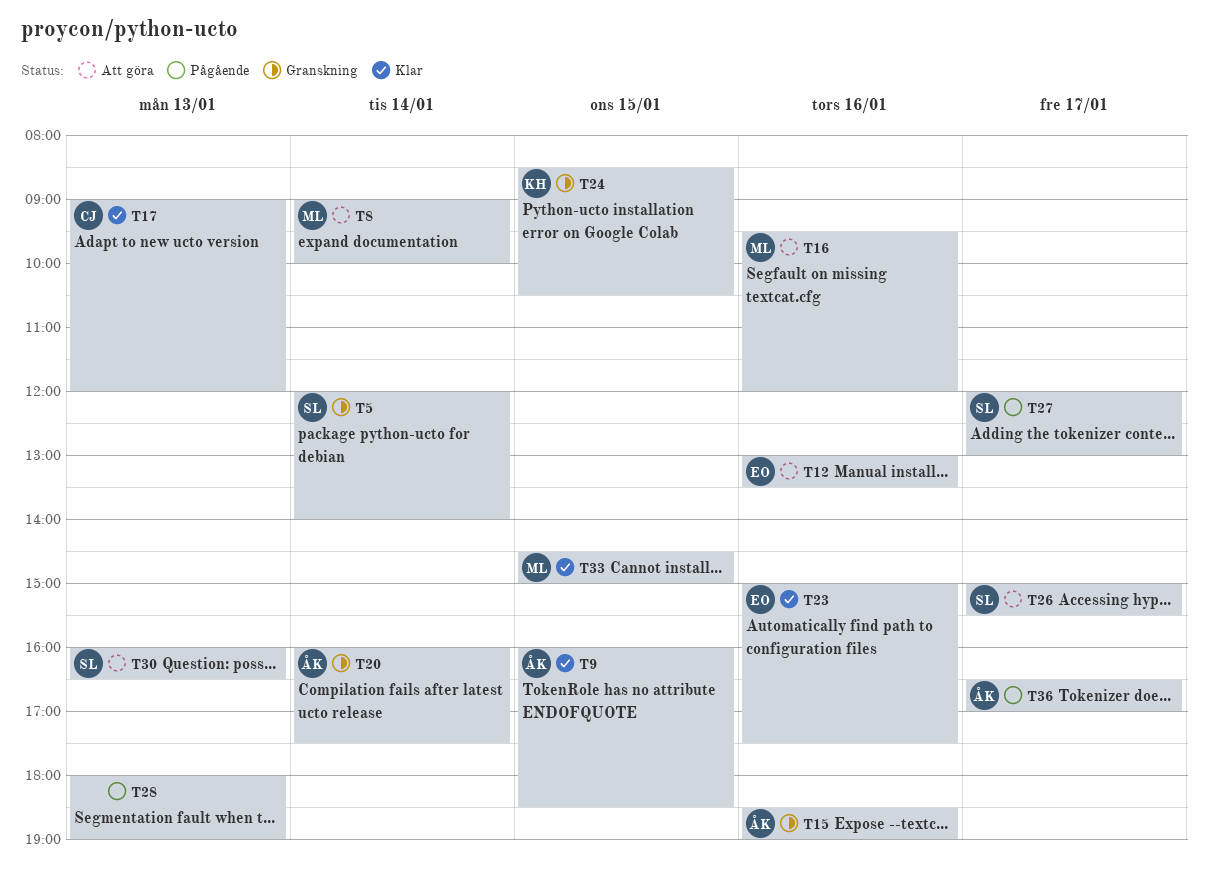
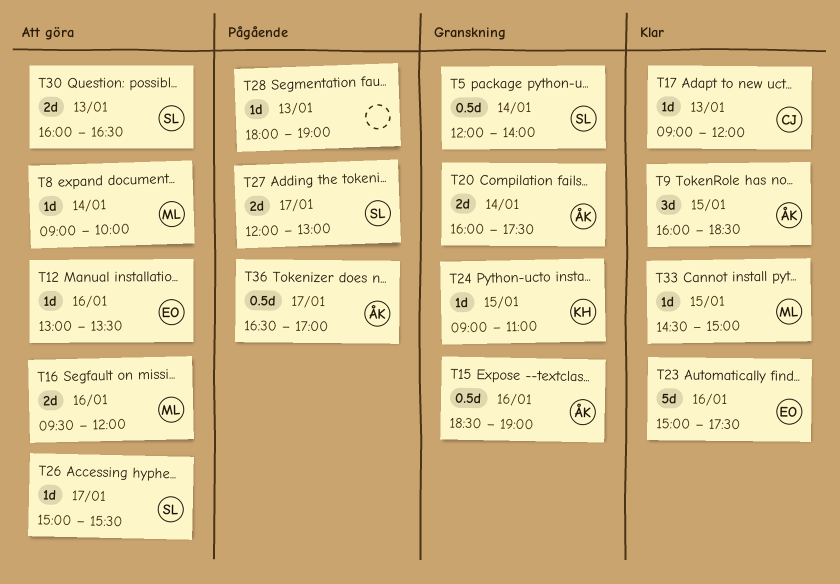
T24, begins: 08:30 -> 09:00
T24, ends: 10:30 -> 11:00

